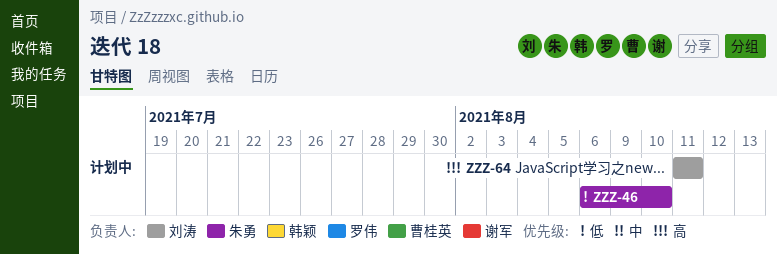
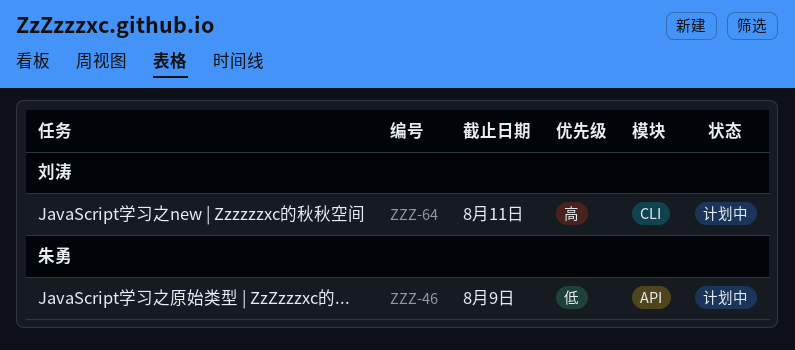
ZZZ-46, due: Aug 10 -> Aug 9

